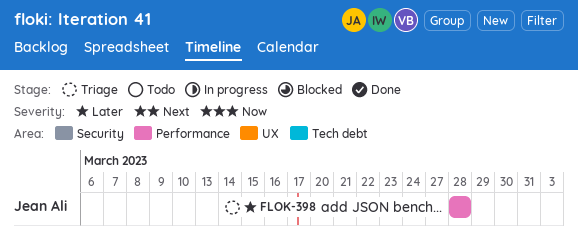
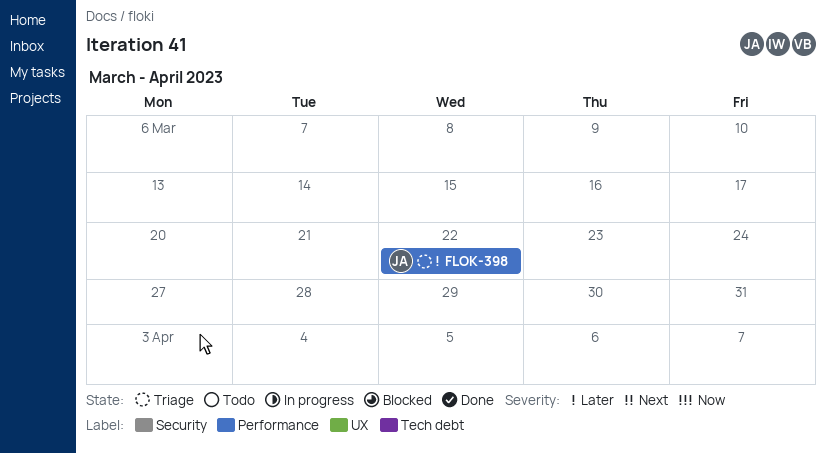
FLOK-398, start: Mar 28 -> Mar 22
FLOK-398, due: Mar 28 -> Mar 22

